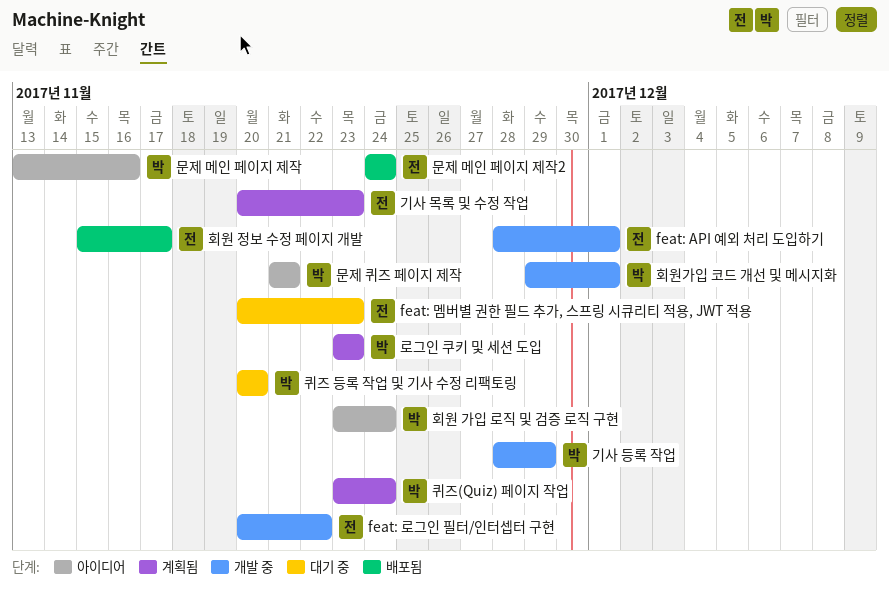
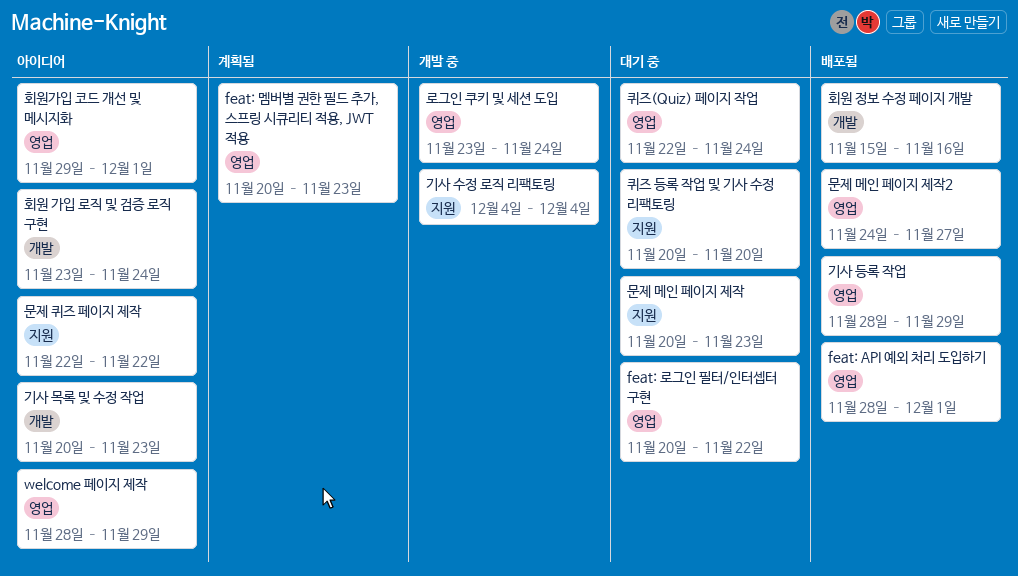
feat: API 예외 처리 도입하기, status: 개발 중 -> 배포됨
feat: 로그인 필터/인터셉터 구현, status: 개발 중 -> 대기 중
feat: 멤버별 권한 필드 추가, 스프링 시큐리티 적용, JWT 적용, status: 대기 중 -> 계획됨
welcome 페이지 제작: none -> present
기사 등록 작업, status: 개발 중 -> 배포됨
기사 목록 및 수정 작업, status: 계획됨 -> 아이디어
기사 수정 로직 리팩토링: none -> present
로그인 쿠키 및 세션 도입, status: 계획됨 -> 개발 중
로그인 쿠키 및 세션 도입, due: Nov 23 -> Nov 24
문제 메인 페이지 제작, status: 아이디어 -> 대기 중
문제 메인 페이지 제작, start: Nov 13 -> Nov 20
문제 메인 페이지 제작, due: Nov 16 -> Nov 23
문제 메인 페이지 제작2, due: Nov 24 -> Nov 27
문제 퀴즈 페이지 제작, start: Nov 21 -> Nov 22
문제 퀴즈 페이지 제작, due: Nov 21 -> Nov 22
퀴즈(Quiz) 페이지 작업, status: 계획됨 -> 대기 중
퀴즈(Quiz) 페이지 작업, start: Nov 23 -> Nov 22
회원 정보 수정 페이지 개발, due: Nov 17 -> Nov 16
회원가입 코드 개선 및 메시지화, status: 개발 중 -> 아이디어

